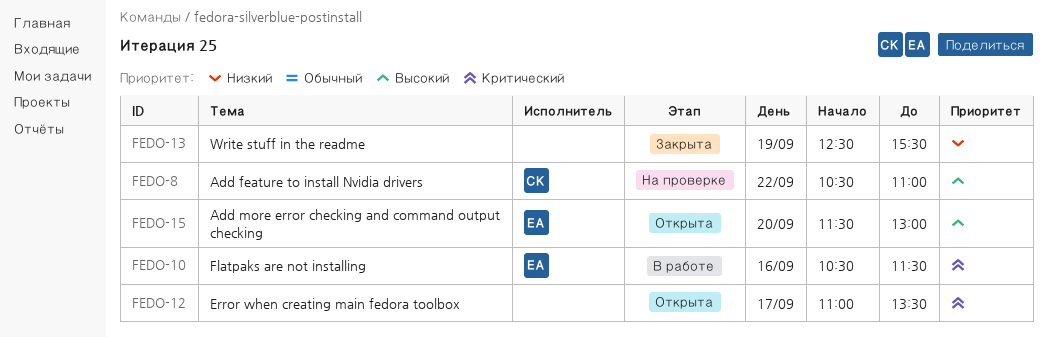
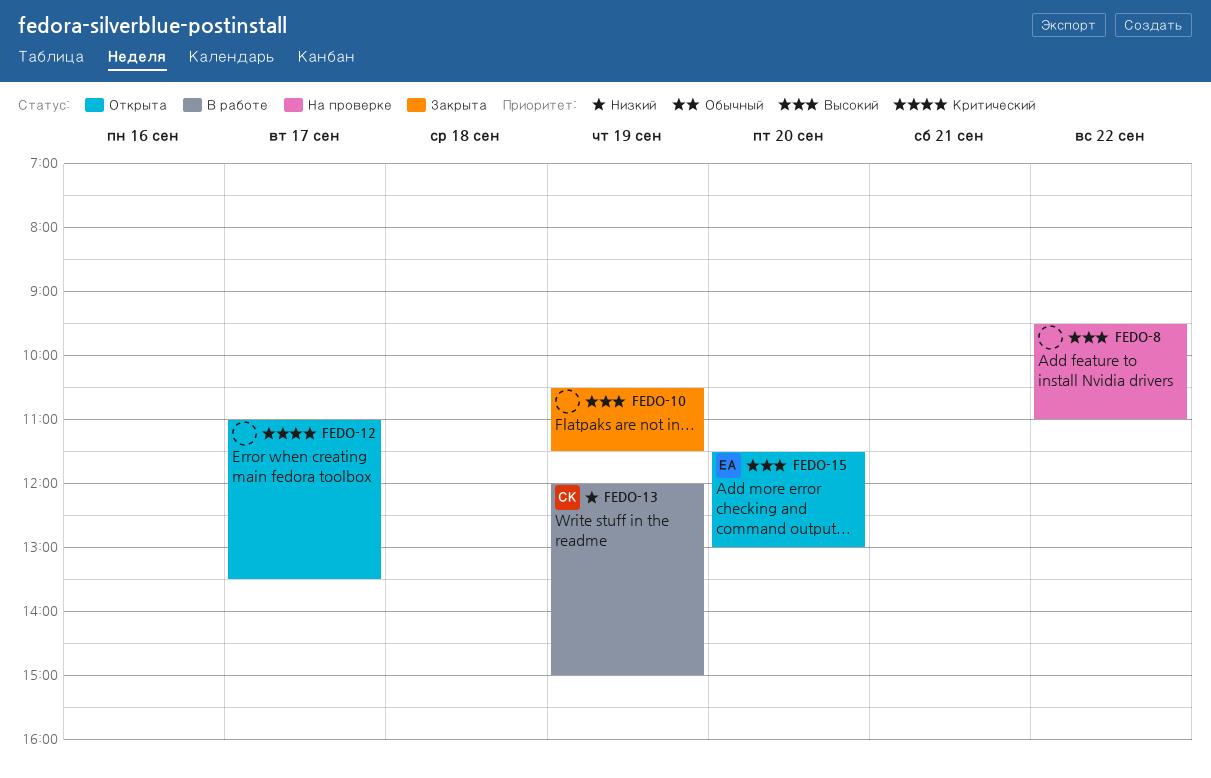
FEDO-8, owner: СК -> none
FEDO-8, begins: 10:30 -> 09:30
FEDO-10, status: В работе -> Закрыта
FEDO-10, owner: ЕА -> none
FEDO-10, priority: Критический -> Высокий
FEDO-10, day: Sep 16 -> Sep 19
FEDO-13, status: Закрыта -> В работе
FEDO-13, owner: none -> СК
FEDO-13, begins: 12:30 -> 12:00
FEDO-13, ends: 15:30 -> 15:00

